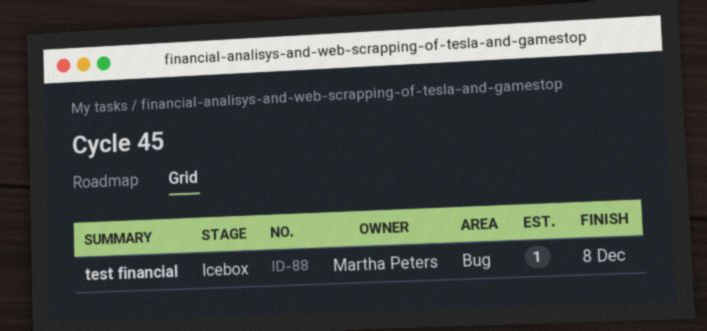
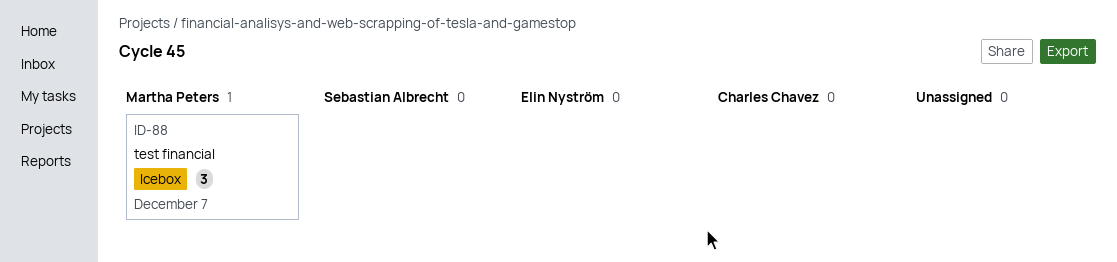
ID-88, estimate: 1 -> 3
ID-88, due: Dec 8 -> Dec 7

